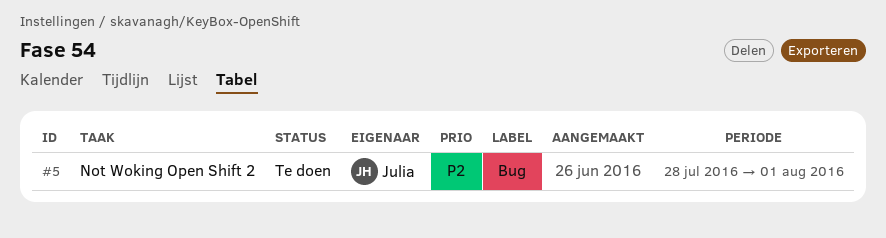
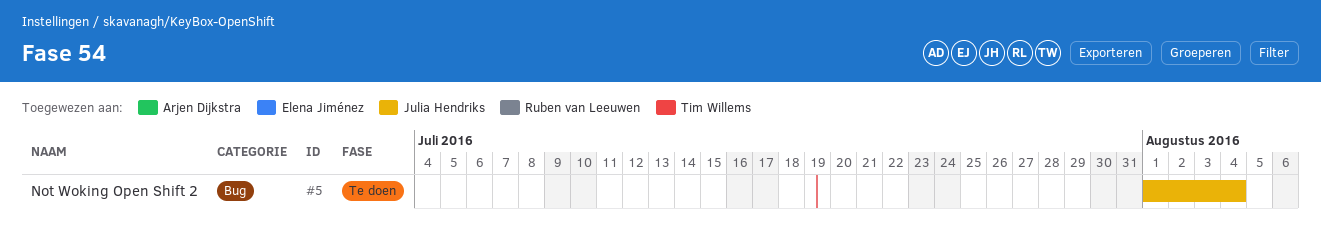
#5, start: Jul 28 -> Aug 1
#5, due: Aug 1 -> Aug 4

